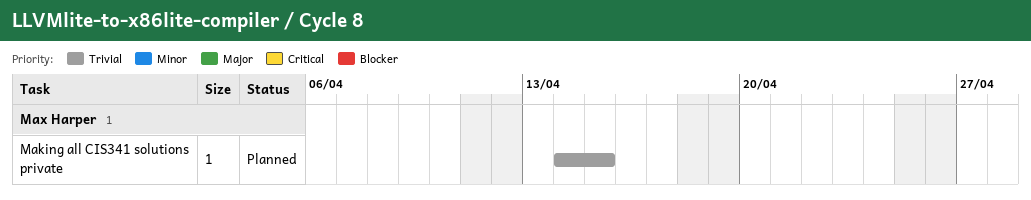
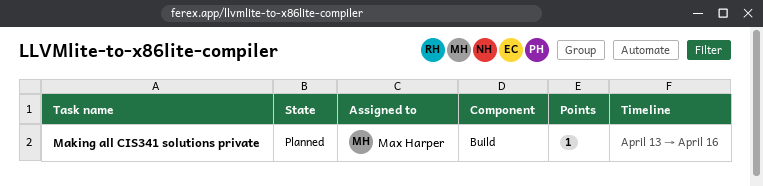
Making all CIS341 solutions private, start: Apr 14 -> Apr 13
Making all CIS341 solutions private, due: Apr 15 -> Apr 16

